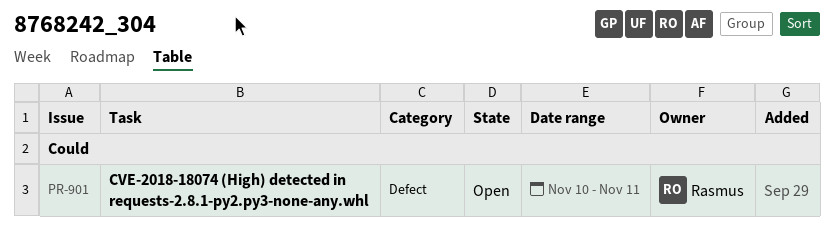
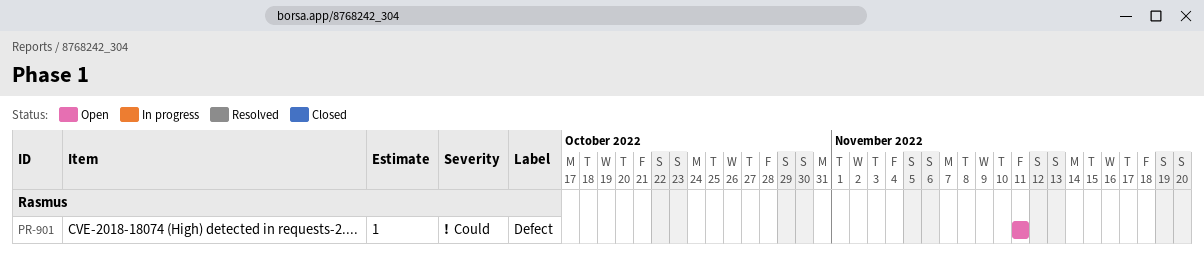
PR-901, start: Nov 10 -> Nov 11

